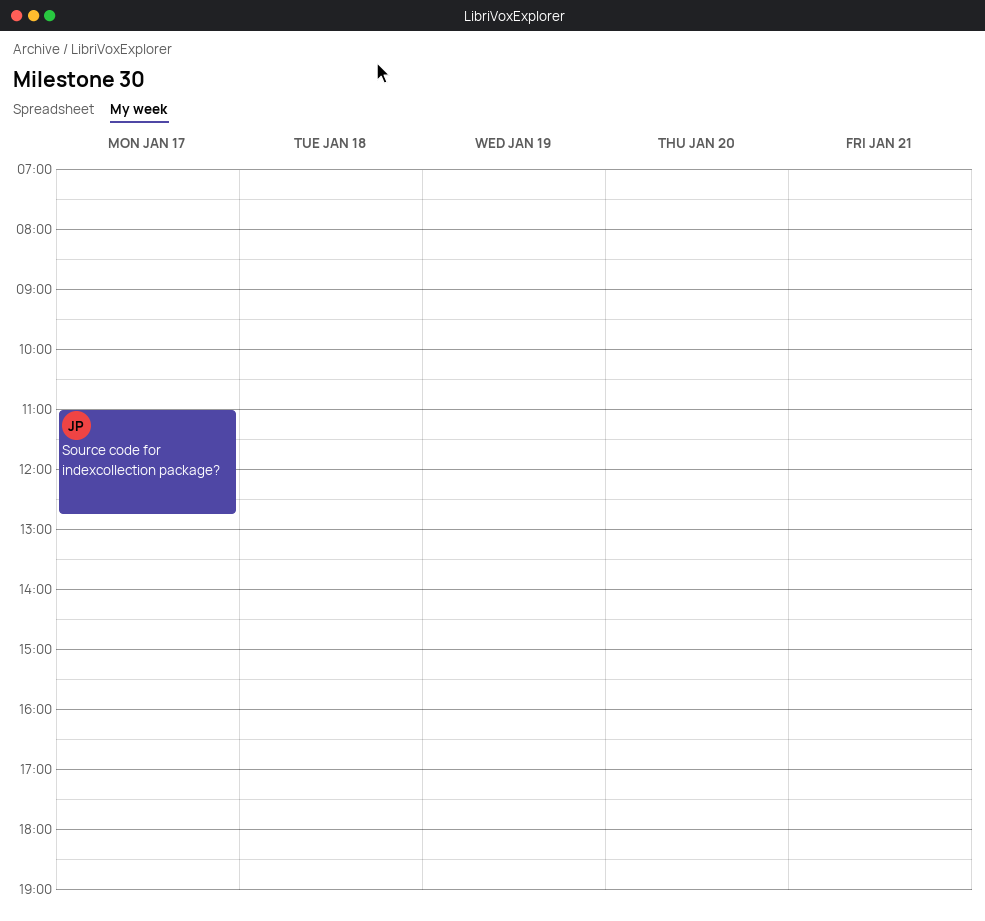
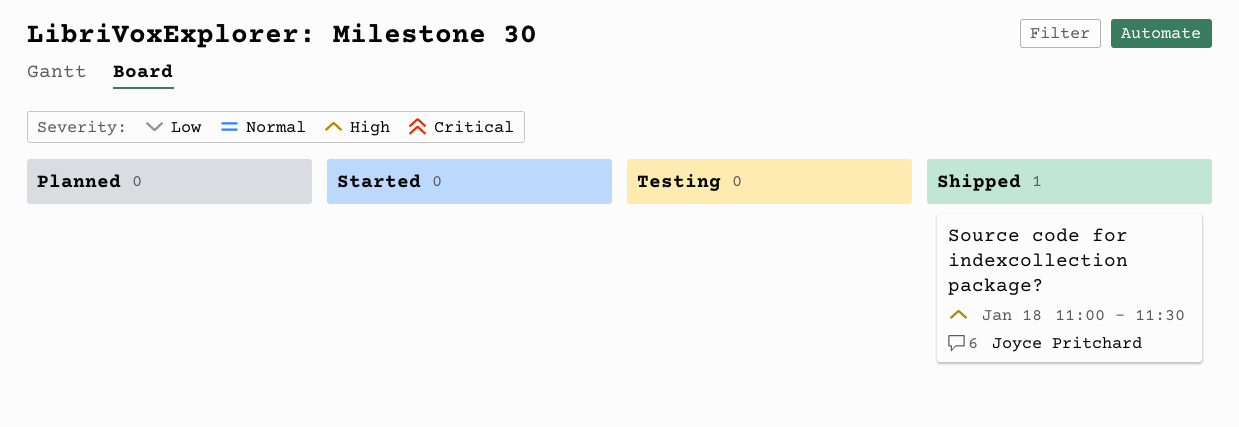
Source code for indexcollection package?, day: Jan 17 -> Jan 18
Source code for indexcollection package?, ends: 12:45 -> 11:30

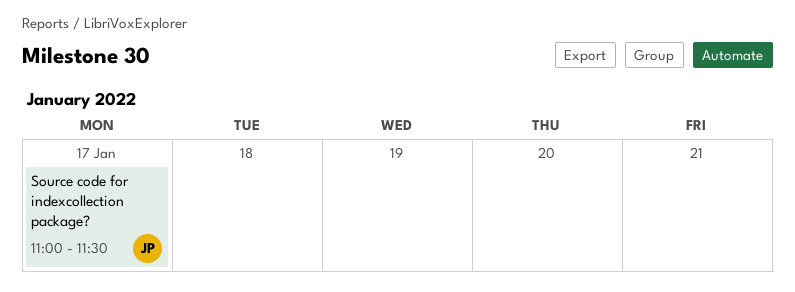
Source code for indexcollection package?, day: Jan 18 -> Jan 17

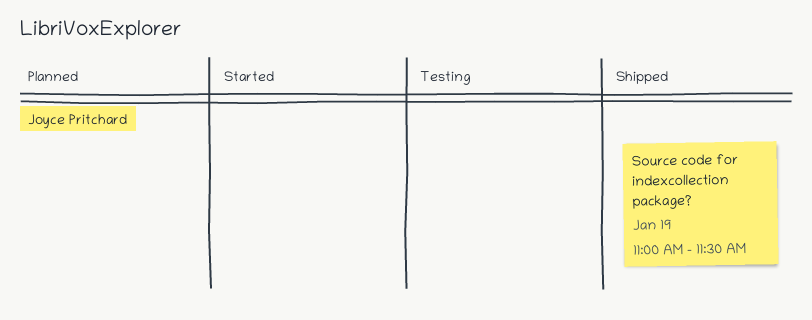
Source code for indexcollection package?, day: Jan 17 -> Jan 19

